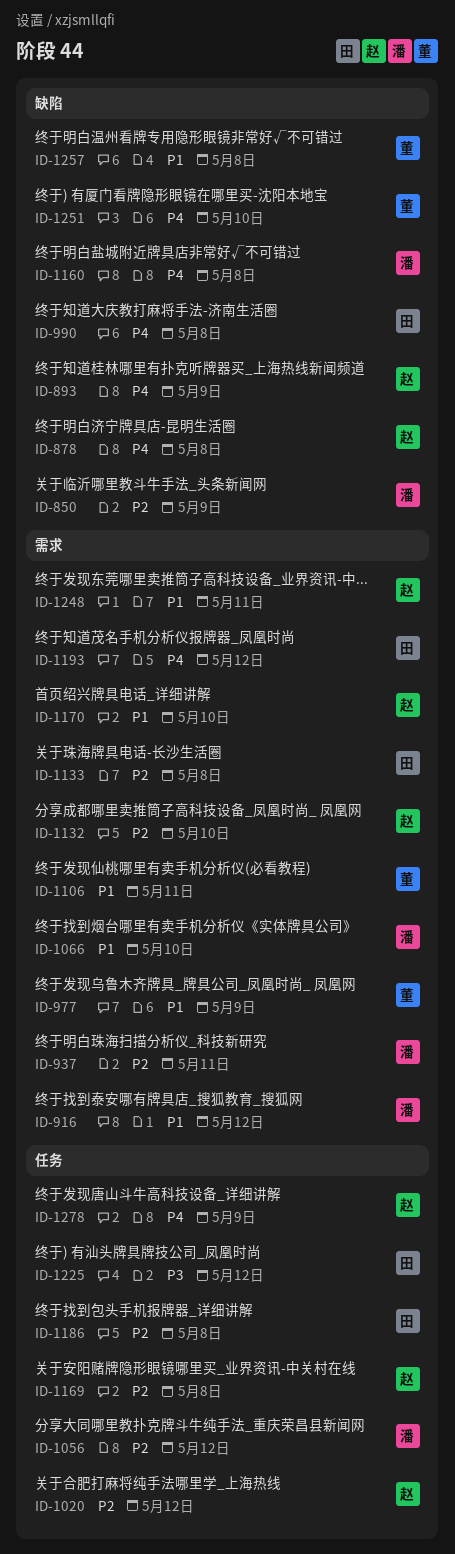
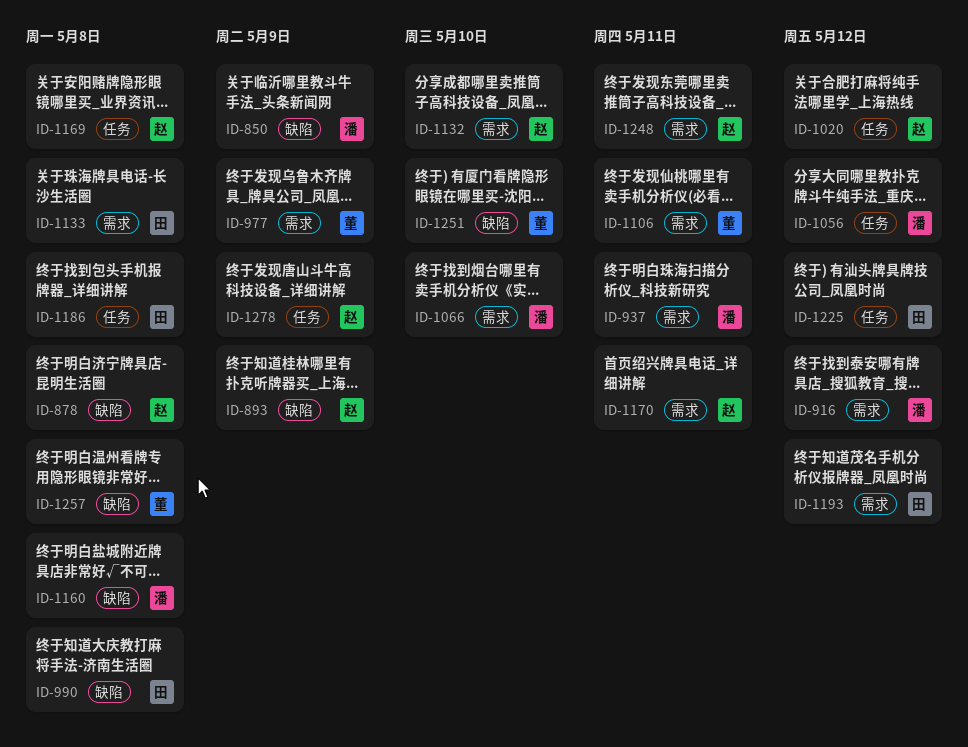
ID-1170, due: May 10 -> May 11

